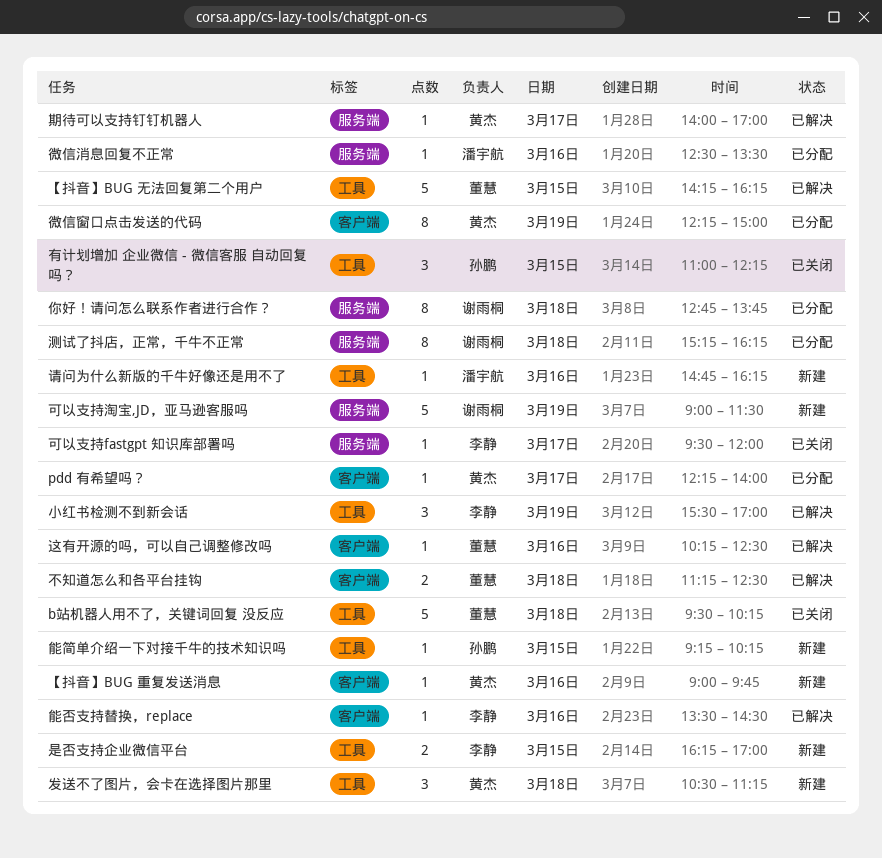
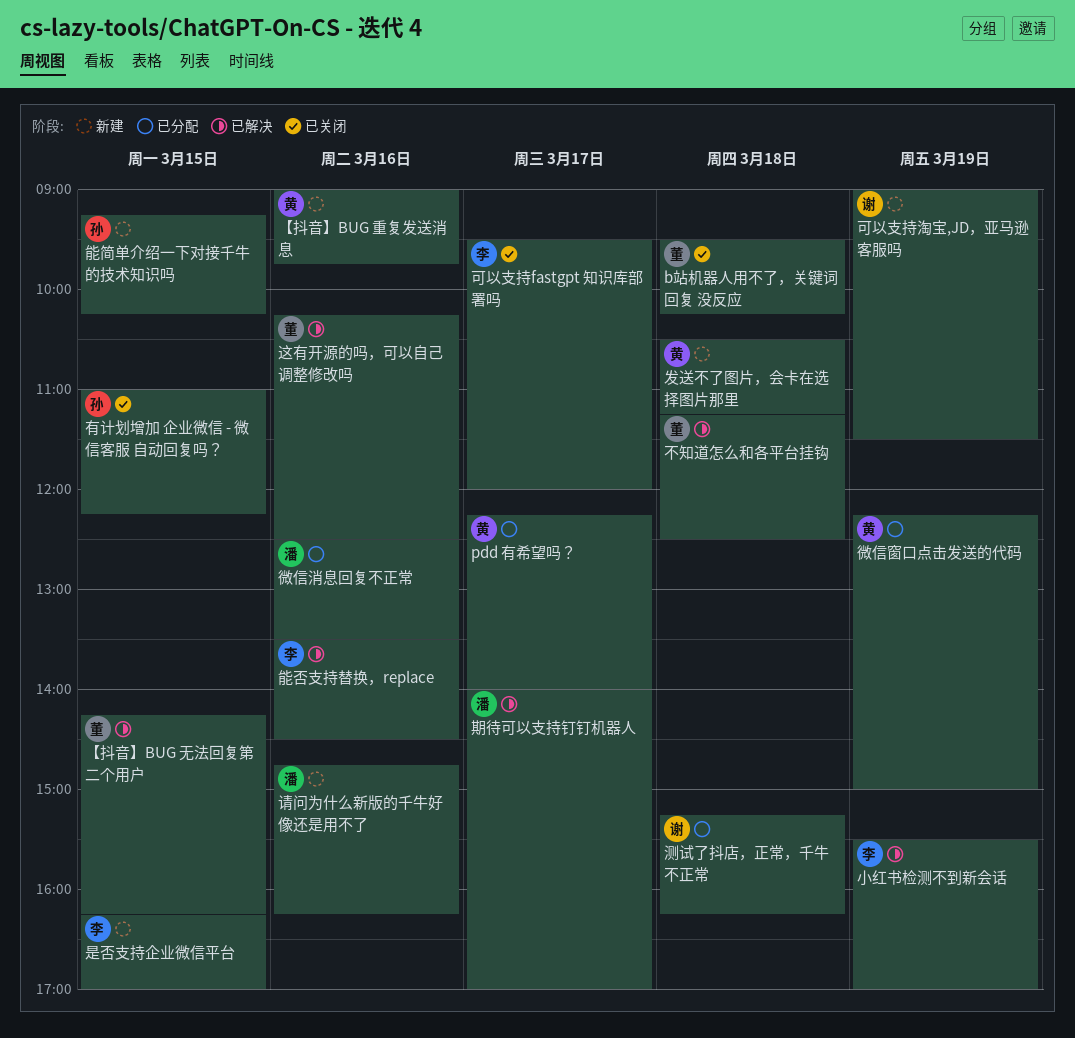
你好！请问怎么联系作者进行合作？: present -> none
期待可以支持钉钉机器人, owner: 黄杰 -> 潘宇航

